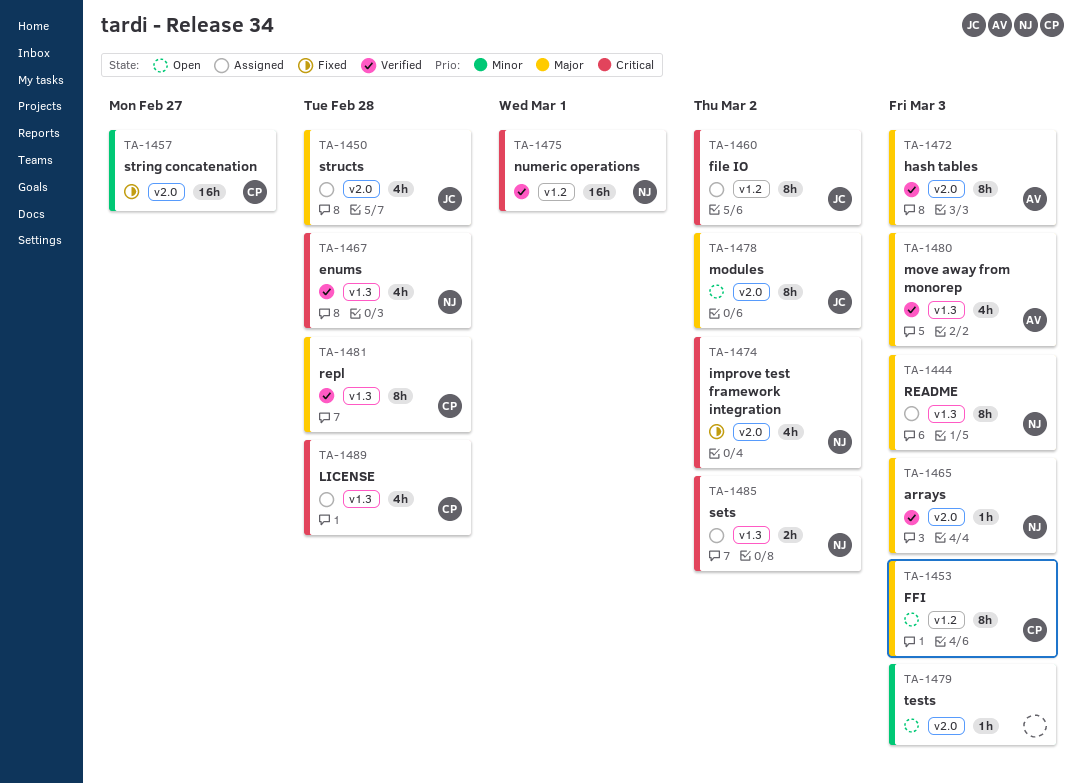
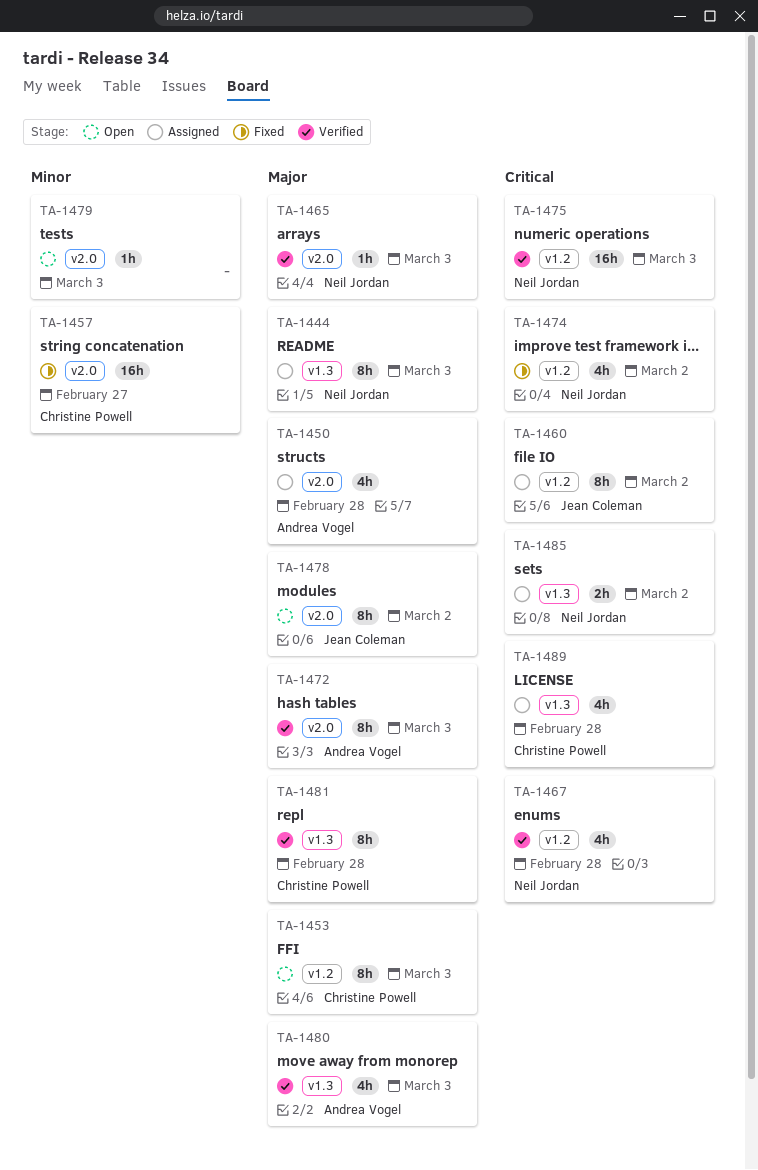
TA-1450, owner: Jean Coleman -> Andrea Vogel
TA-1467, label: v1.3 -> v1.2
TA-1474, label: v2.0 -> v1.2
TA-1475, due: Mar 1 -> Mar 3

